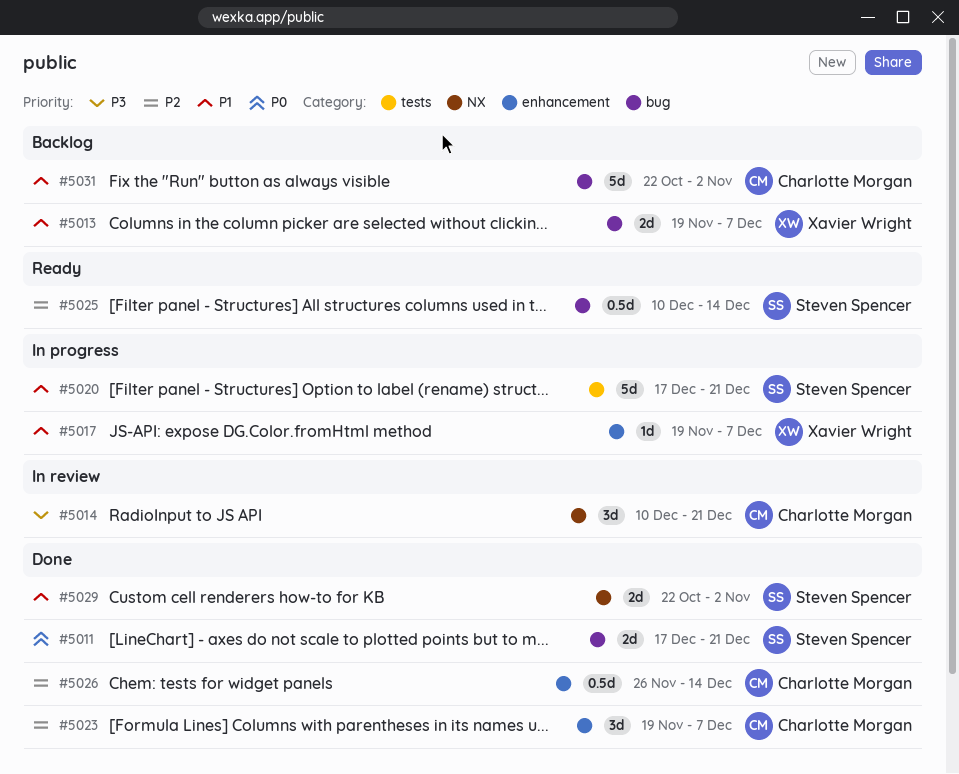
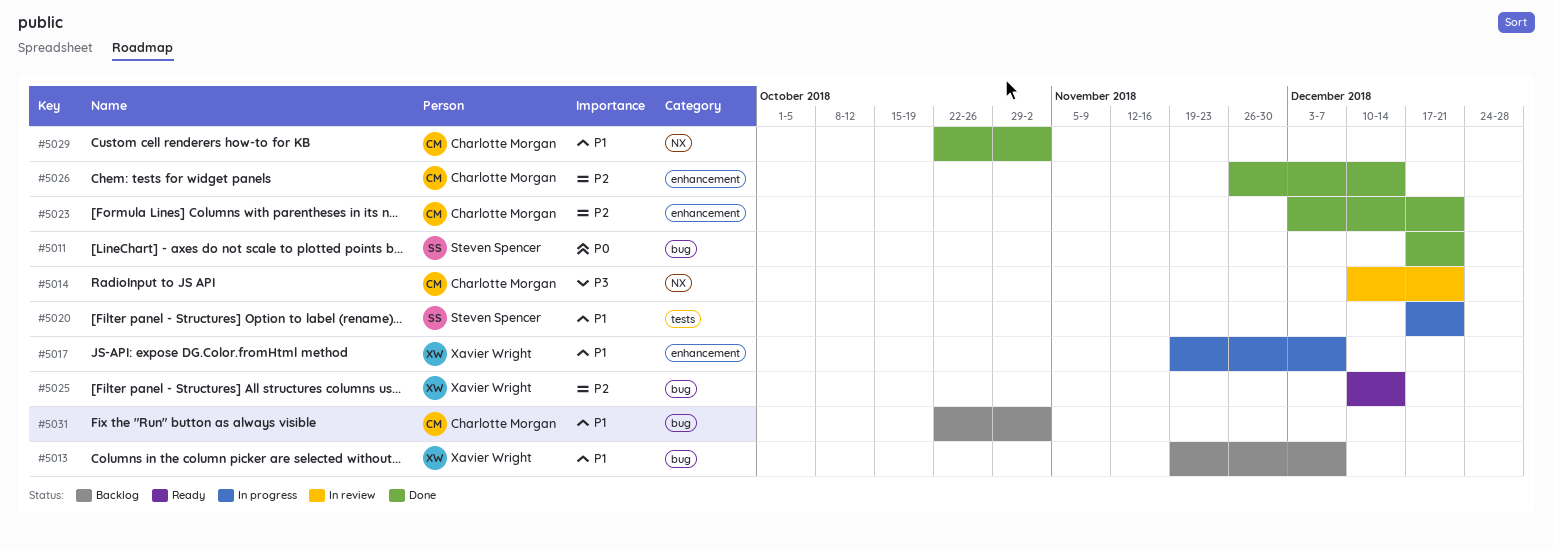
#5023, start: Nov 19 -> Dec 3
#5023, due: Dec 7 -> Dec 21
#5025, owner: Steven Spencer -> Xavier Wright
#5029, owner: Steven Spencer -> Charlotte Morgan

